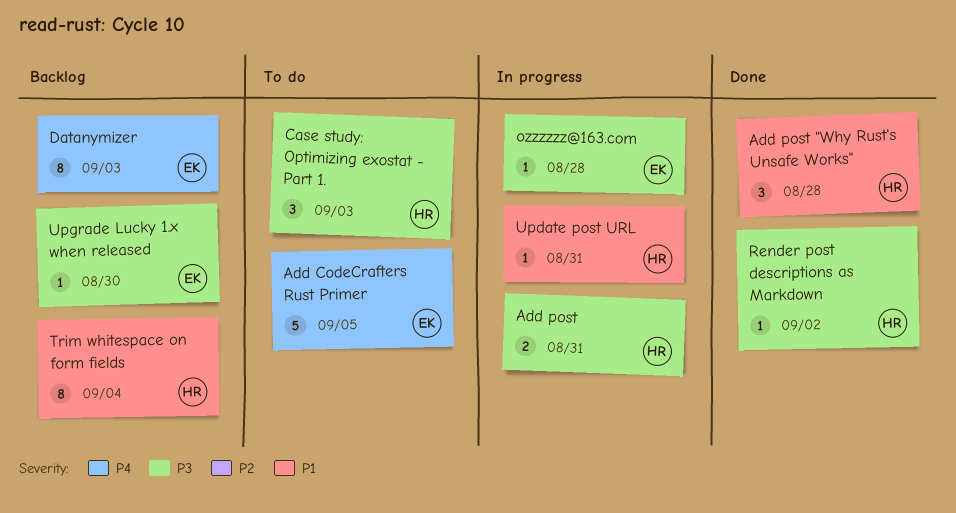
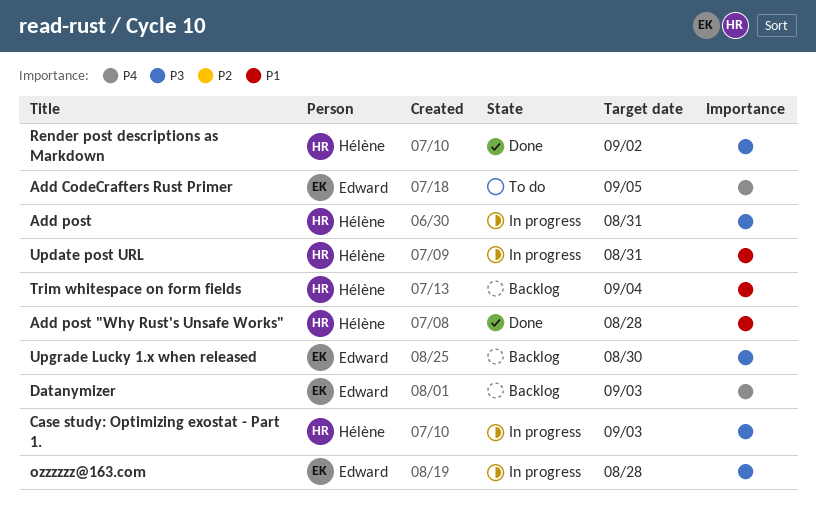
Case study: Optimizing exostat - Part 1., status: To do -> In progress

